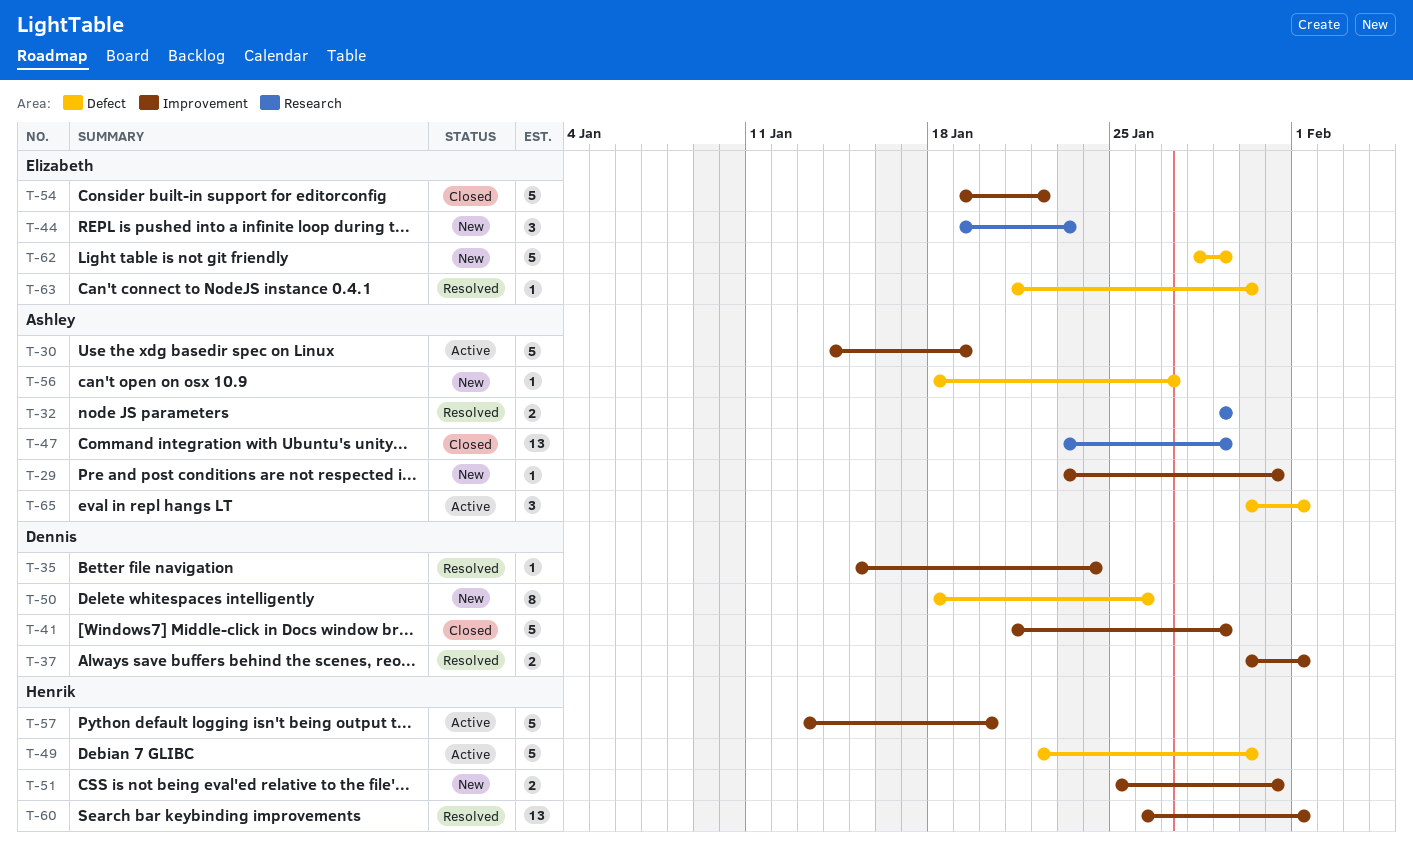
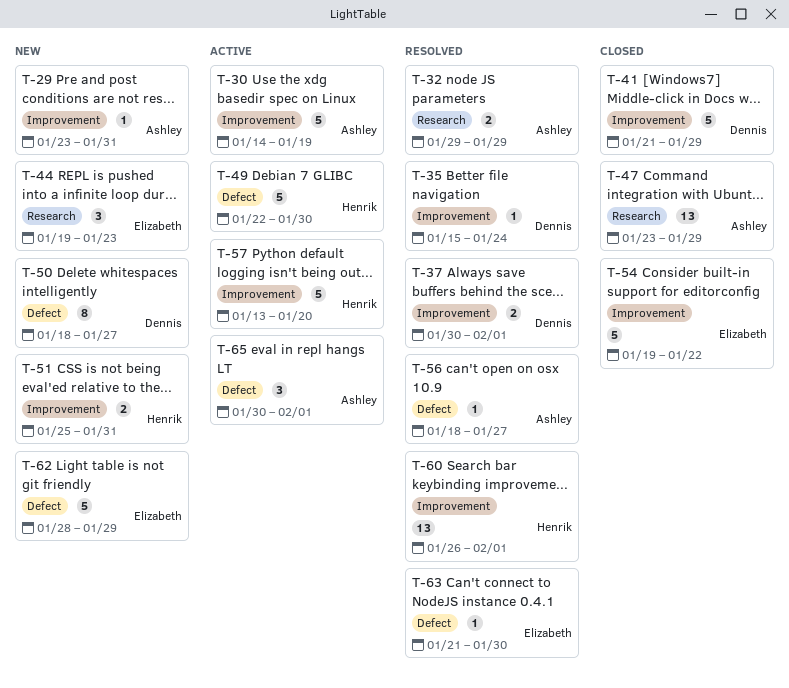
T-50, due: Jan 26 -> Jan 27
T-56, status: New -> Resolved

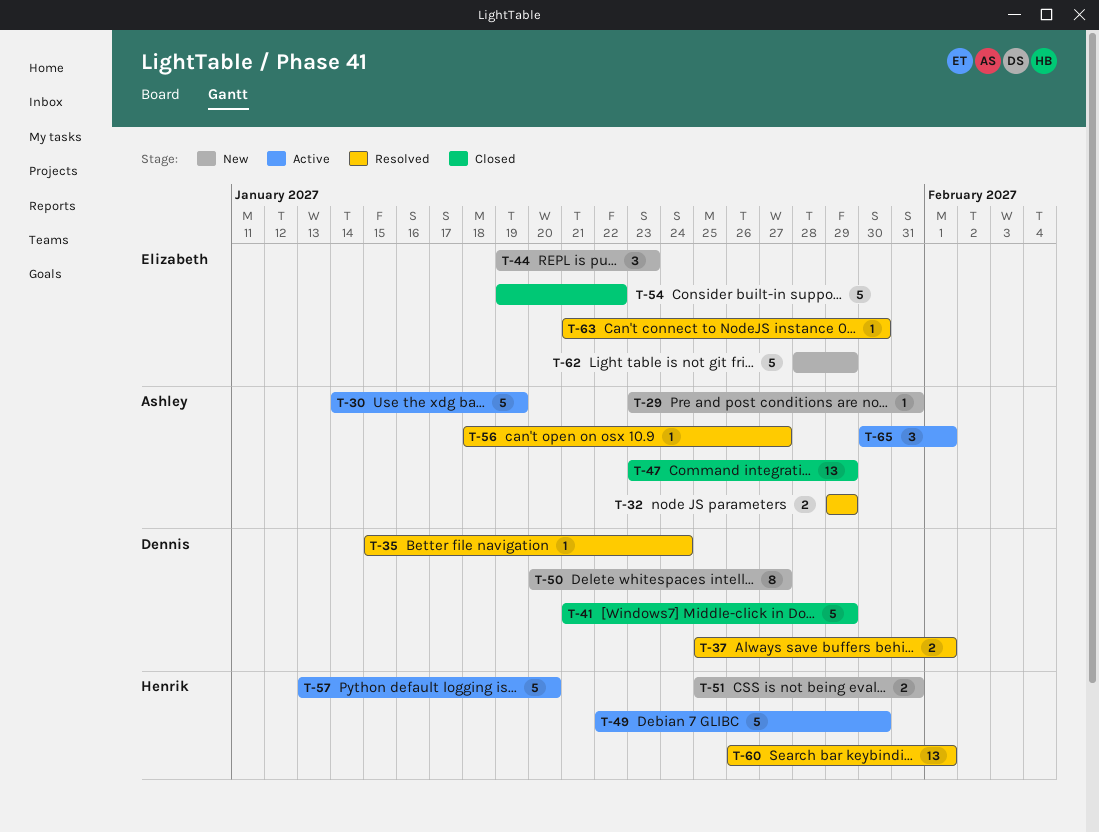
T-37, start: Jan 30 -> Jan 25
T-50, start: Jan 18 -> Jan 20

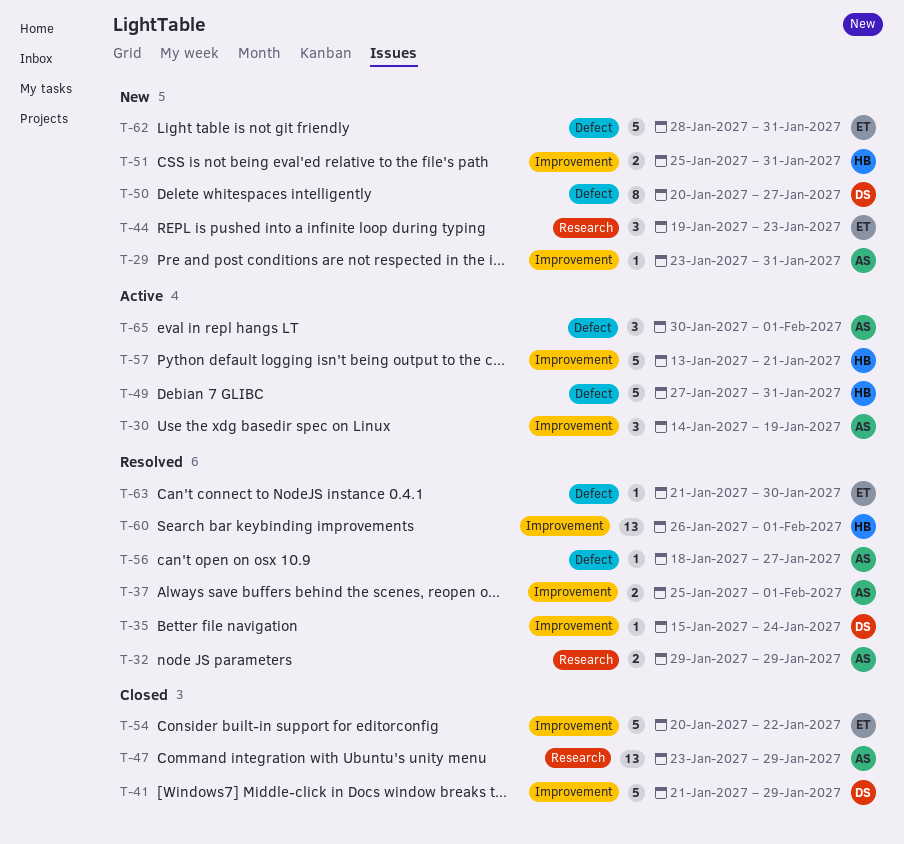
T-30, estimate: 5 -> 3
T-37, owner: Dennis -> Ashley
T-49, start: Jan 22 -> Jan 27
T-49, due: Jan 30 -> Jan 31
T-54, start: Jan 19 -> Jan 20
T-57, due: Jan 20 -> Jan 21
T-62, due: Jan 29 -> Jan 31

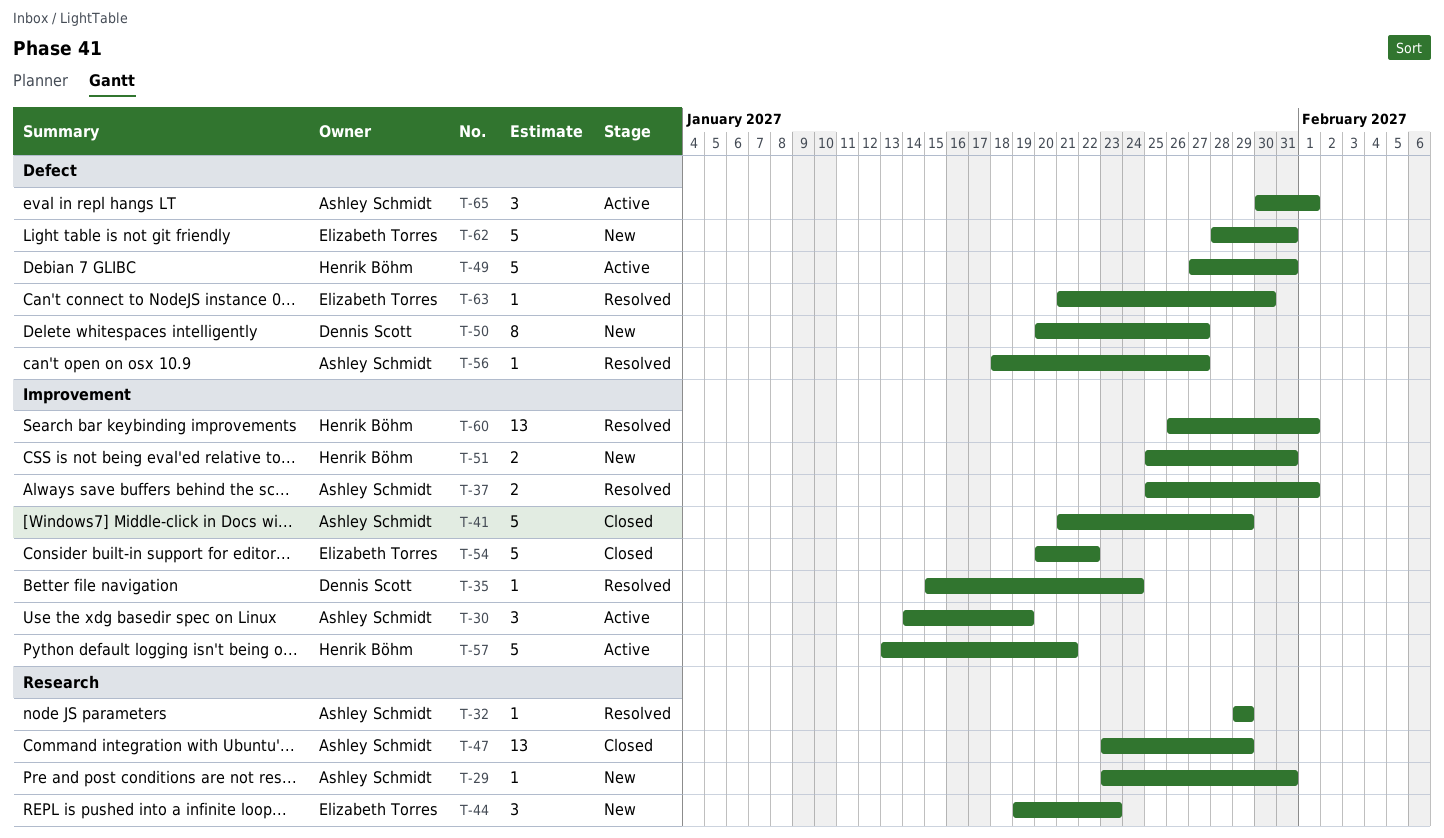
T-29, label: Improvement -> Research
T-32, estimate: 2 -> 1
T-41, owner: Dennis Scott -> Ashley Schmidt

